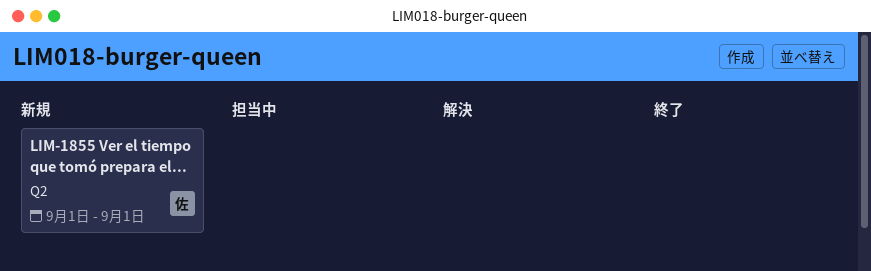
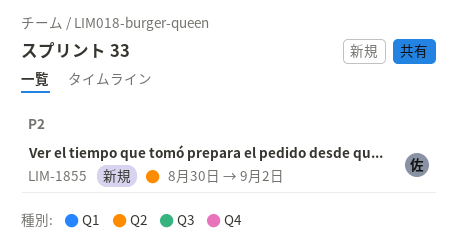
LIM-1855, start: Sep 1 -> Aug 30
LIM-1855, due: Sep 1 -> Sep 2

